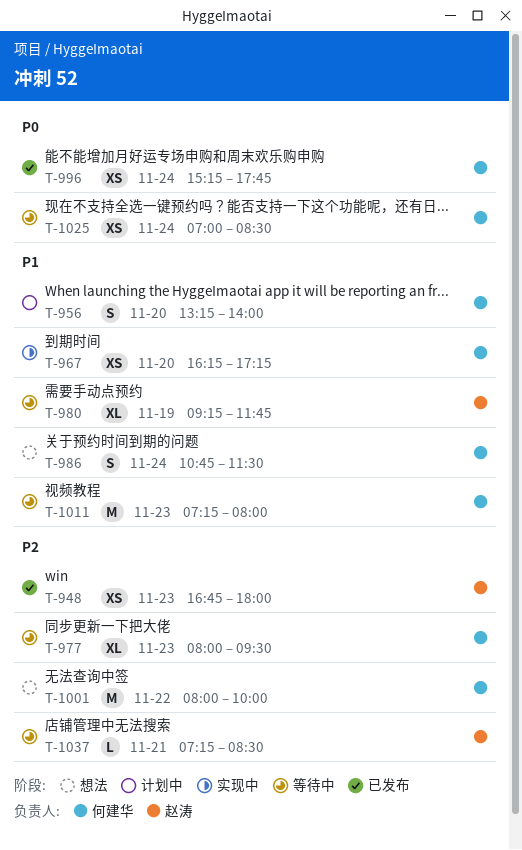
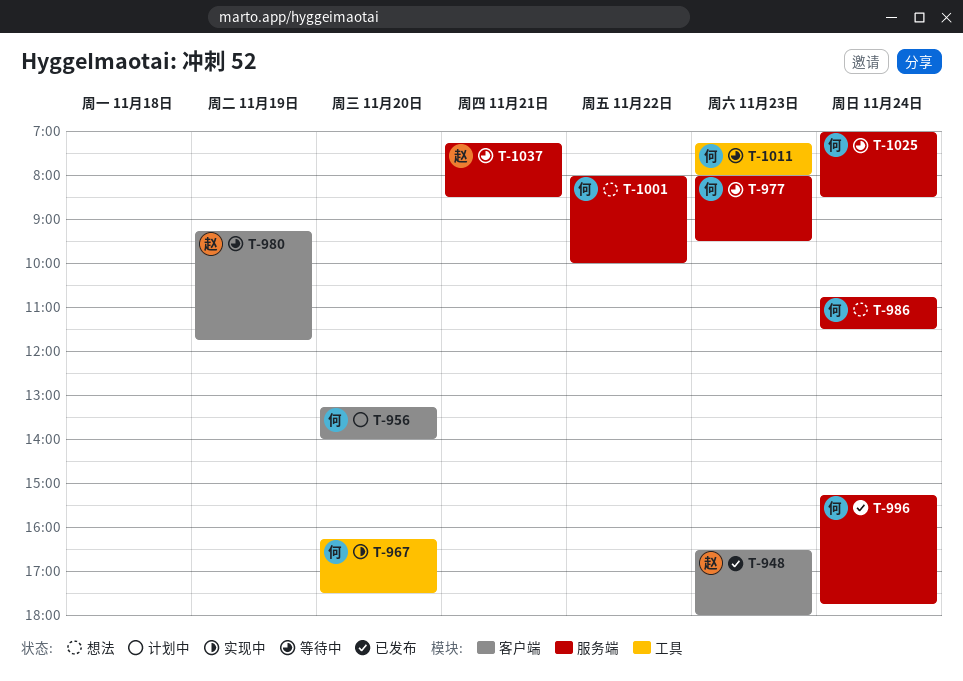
T-948, begins: 16:45 -> 16:30
T-967, ends: 17:15 -> 17:30

